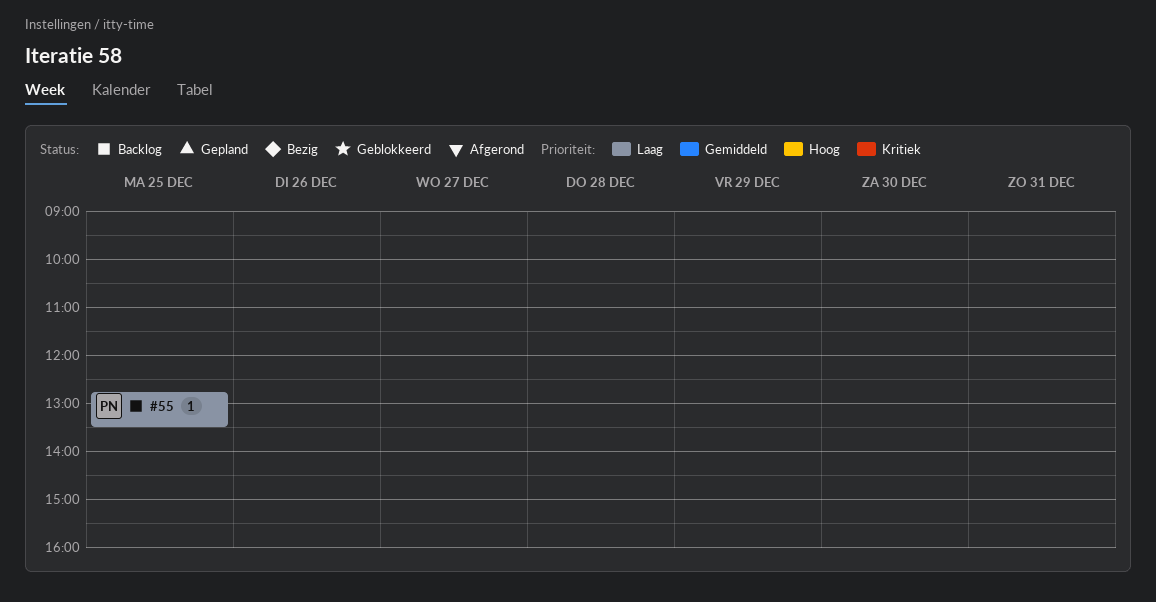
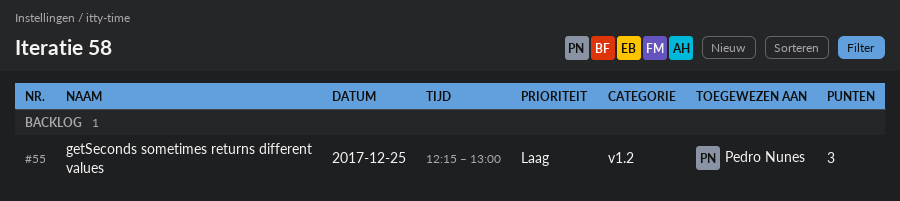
#55, estimate: 1 -> 3
#55, begins: 12:45 -> 12:15
#55, ends: 13:30 -> 13:00

